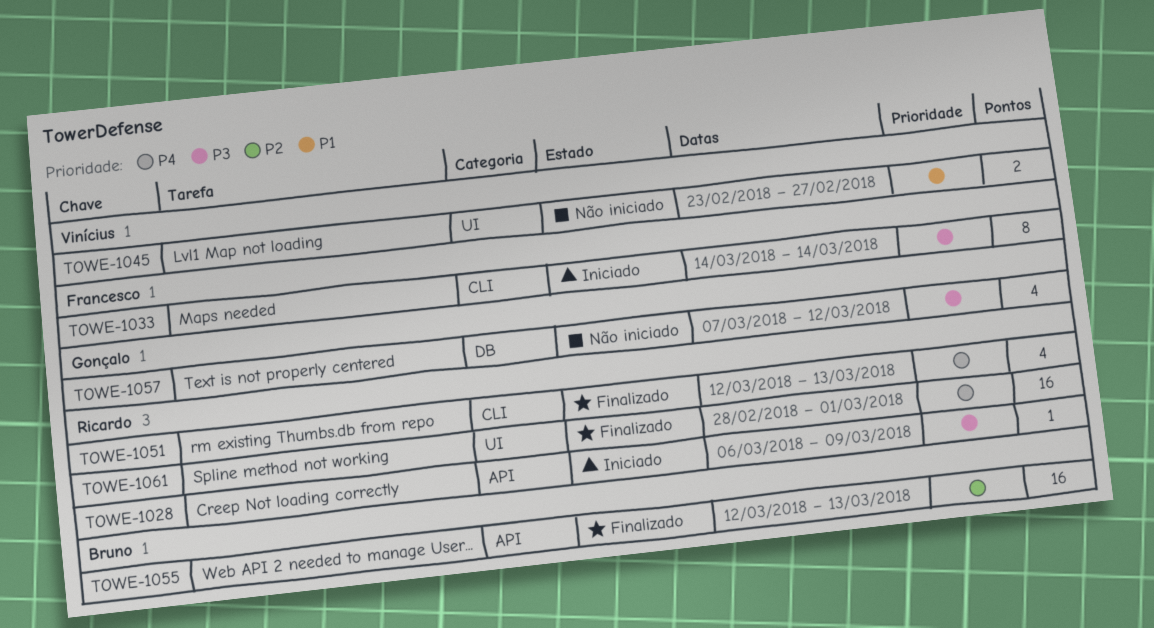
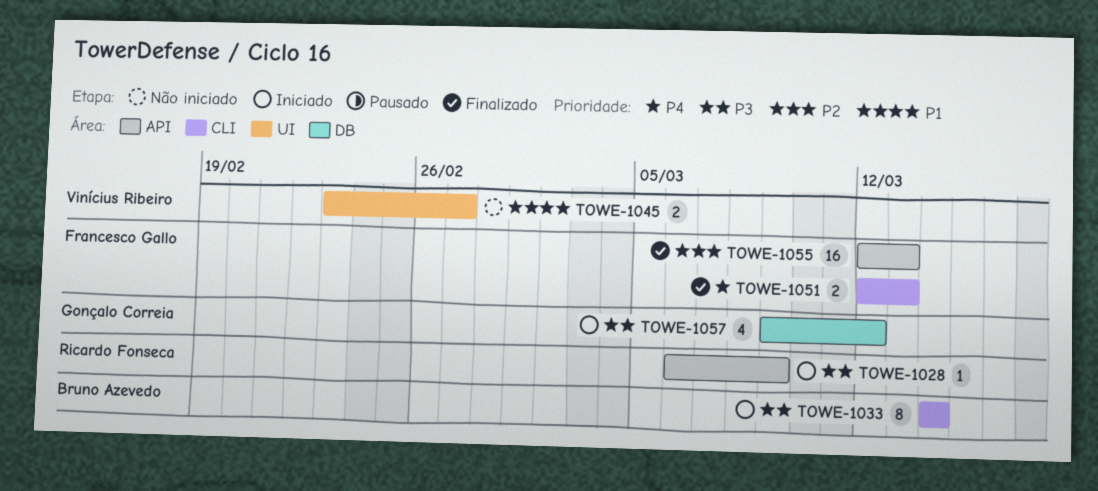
TOWE-1033, owner: Francesco Gallo -> Bruno Azevedo
TOWE-1051, owner: Ricardo Fonseca -> Francesco Gallo
TOWE-1051, estimate: 4 -> 2
TOWE-1055, owner: Bruno Azevedo -> Francesco Gallo
TOWE-1057, status: Não iniciado -> Iniciado
TOWE-1057, start: Mar 7 -> Mar 9
TOWE-1061: present -> none

